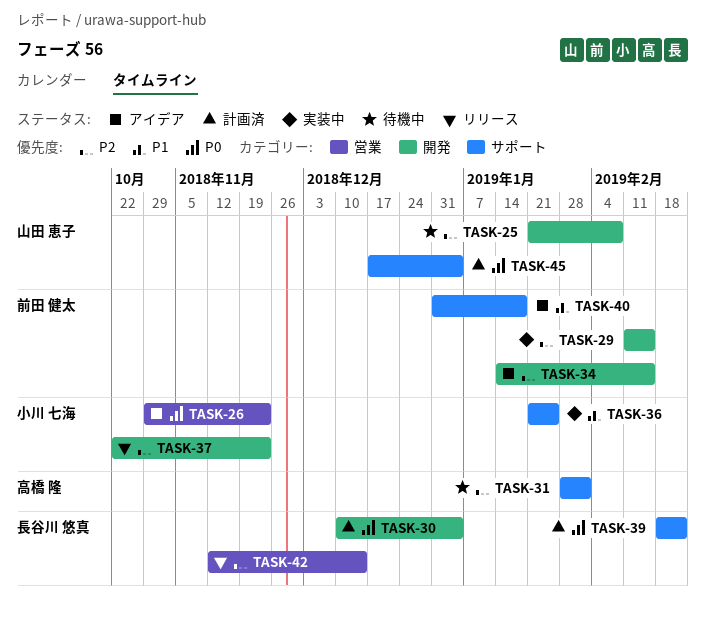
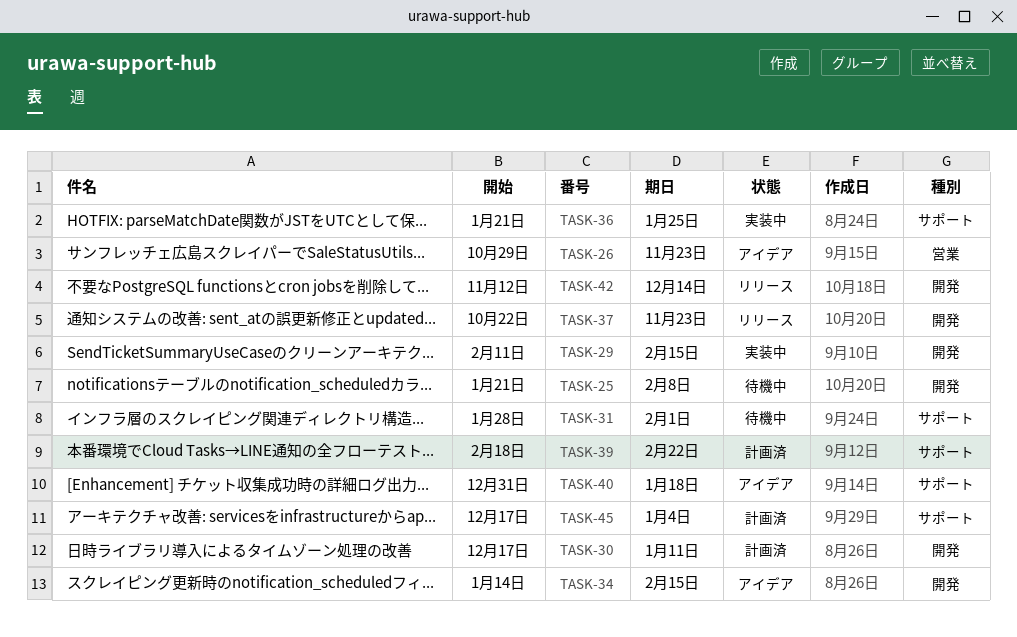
TASK-30, start: Dec 10 -> Dec 17
TASK-30, due: Jan 4 -> Jan 11
TASK-42, label: 営業 -> 開発

